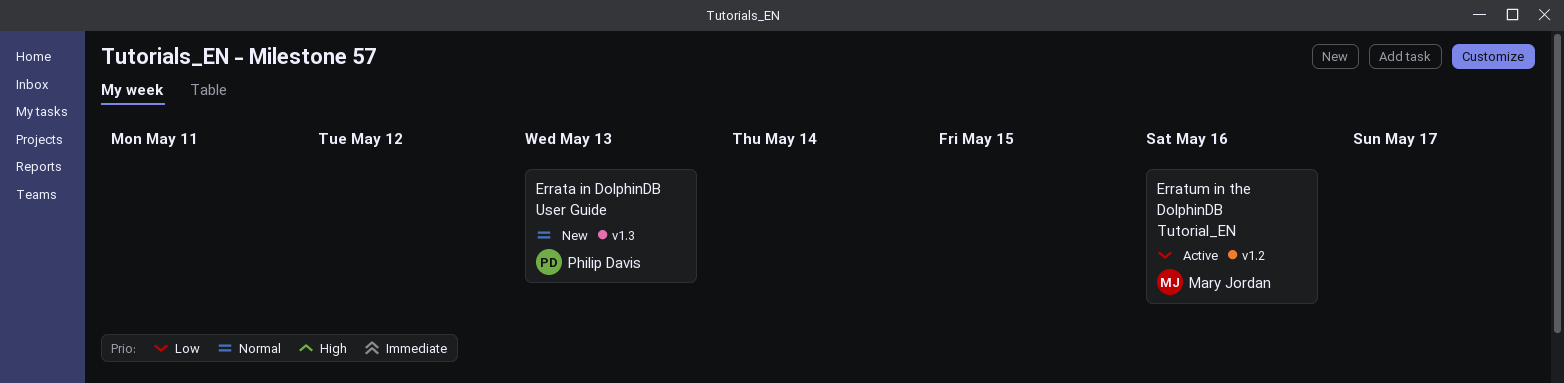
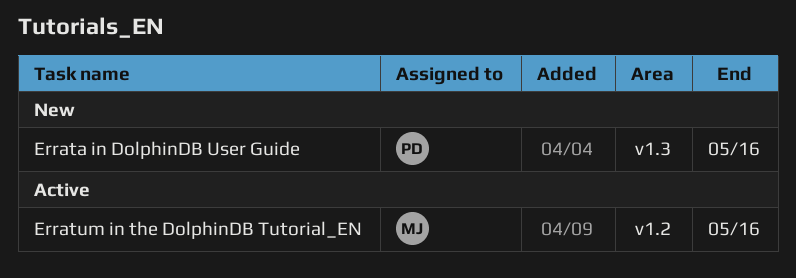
Errata in DolphinDB User Guide, due: May 13 -> May 16

